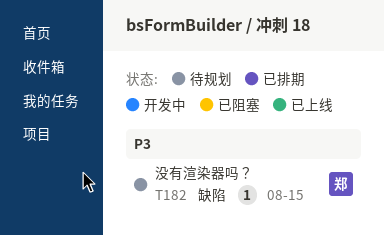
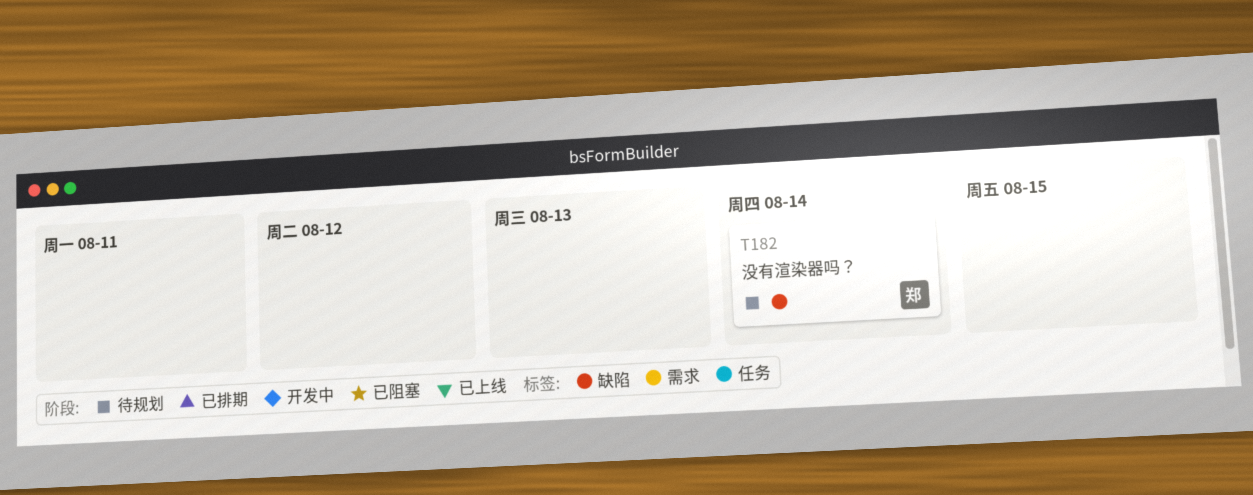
T182, due: Aug 15 -> Aug 14

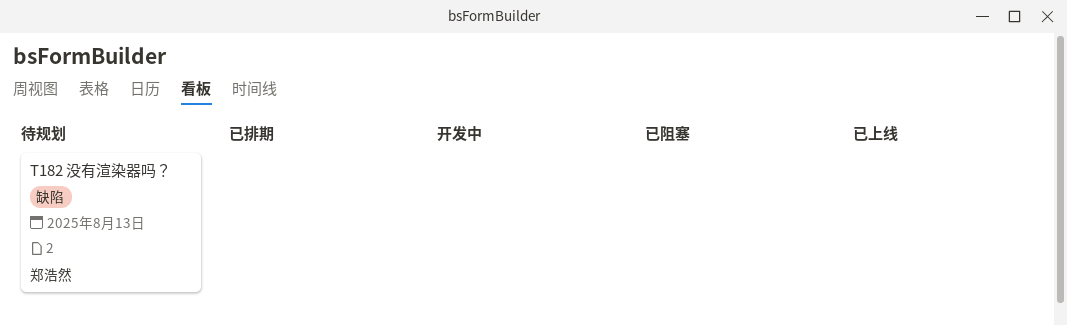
T182, due: Aug 14 -> Aug 13

